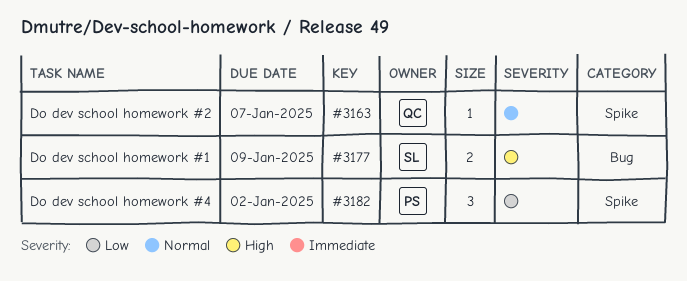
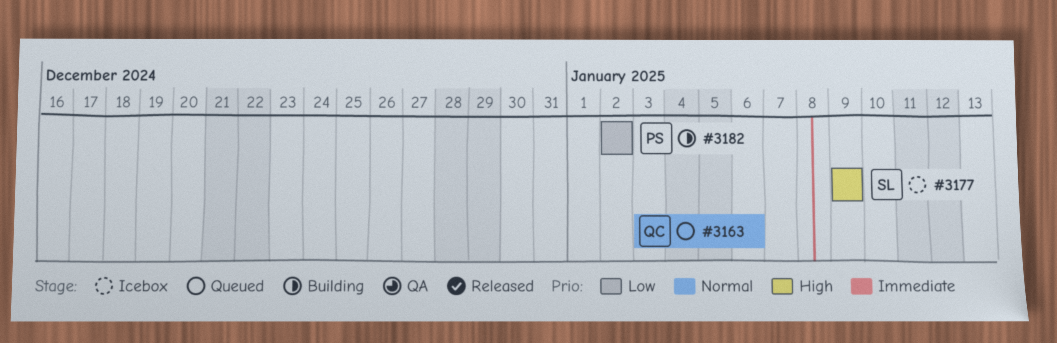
#3163, due: Jan 7 -> Jan 6

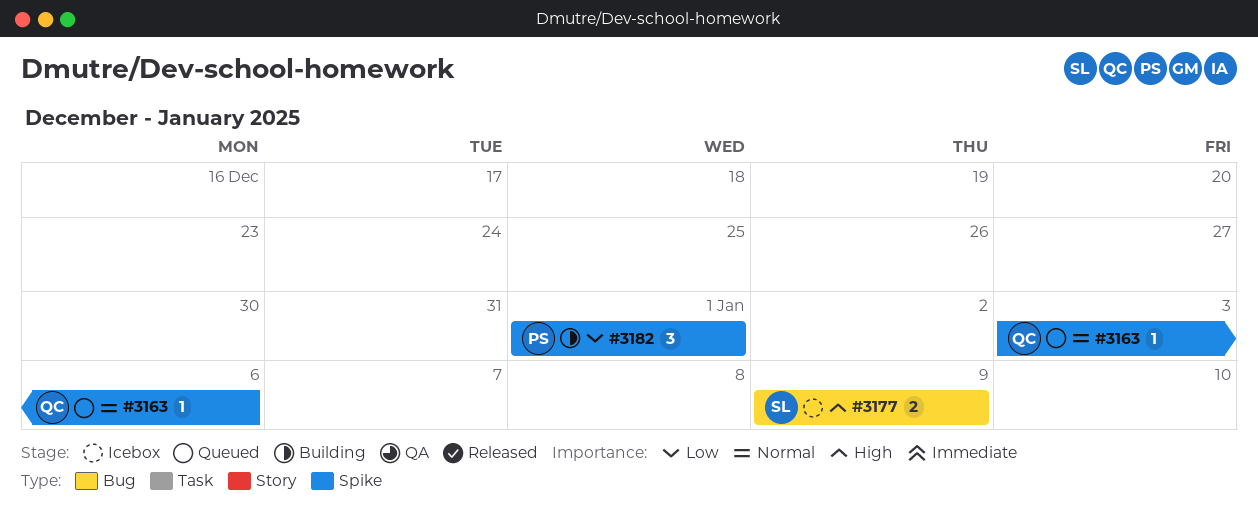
#3182, start: Jan 2 -> Jan 1
#3182, due: Jan 2 -> Jan 1

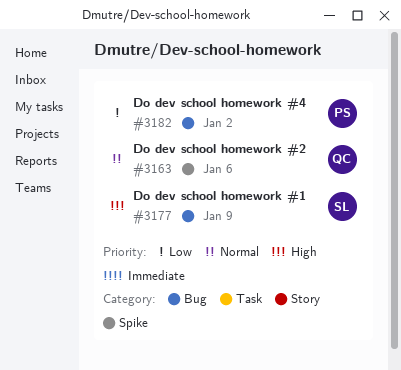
#3182, label: Spike -> Bug
#3182, due: Jan 1 -> Jan 2

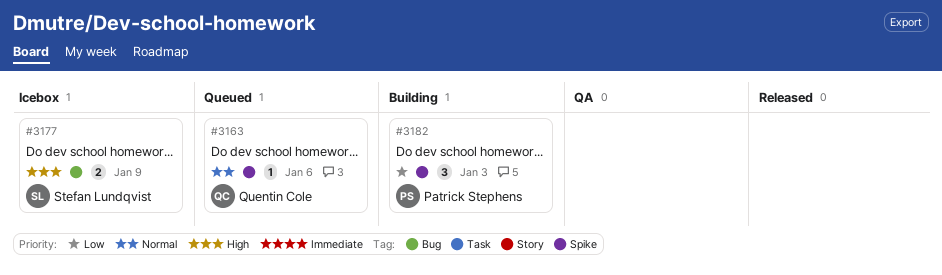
#3182, label: Bug -> Spike
#3182, due: Jan 2 -> Jan 3

